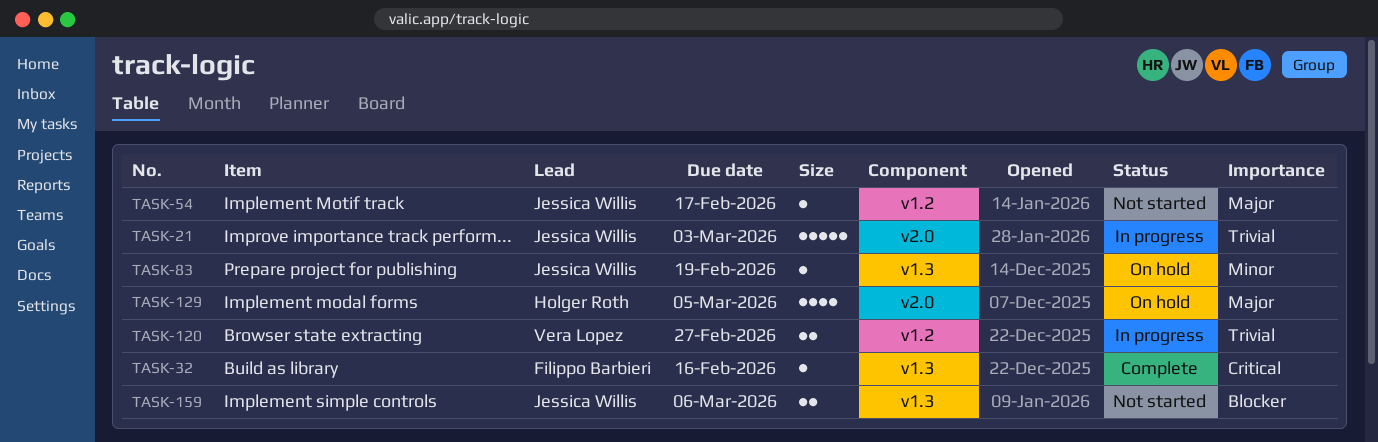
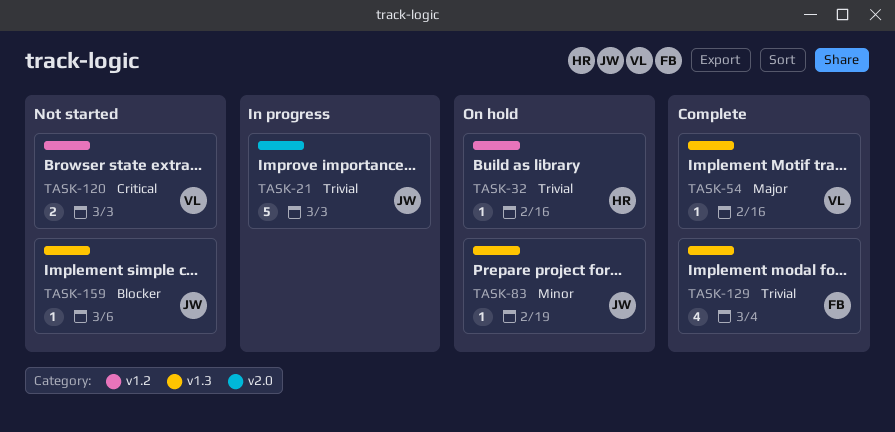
TASK-32, status: Complete -> On hold
TASK-32, owner: Filippo Barbieri -> Holger Roth
TASK-32, priority: Critical -> Trivial
TASK-32, label: v1.3 -> v1.2
TASK-54, status: Not started -> Complete
TASK-54, owner: Jessica Willis -> Vera Lopez
TASK-54, label: v1.2 -> v1.3
TASK-54, due: Feb 17 -> Feb 16
TASK-120, status: In progress -> Not started
TASK-120, priority: Trivial -> Critical
TASK-120, due: Feb 27 -> Mar 3
TASK-129, status: On hold -> Complete
TASK-129, owner: Holger Roth -> Filippo Barbieri
TASK-129, priority: Major -> Trivial
TASK-129, label: v2.0 -> v1.3
TASK-129, due: Mar 5 -> Mar 4
TASK-159, estimate: 2 -> 1

